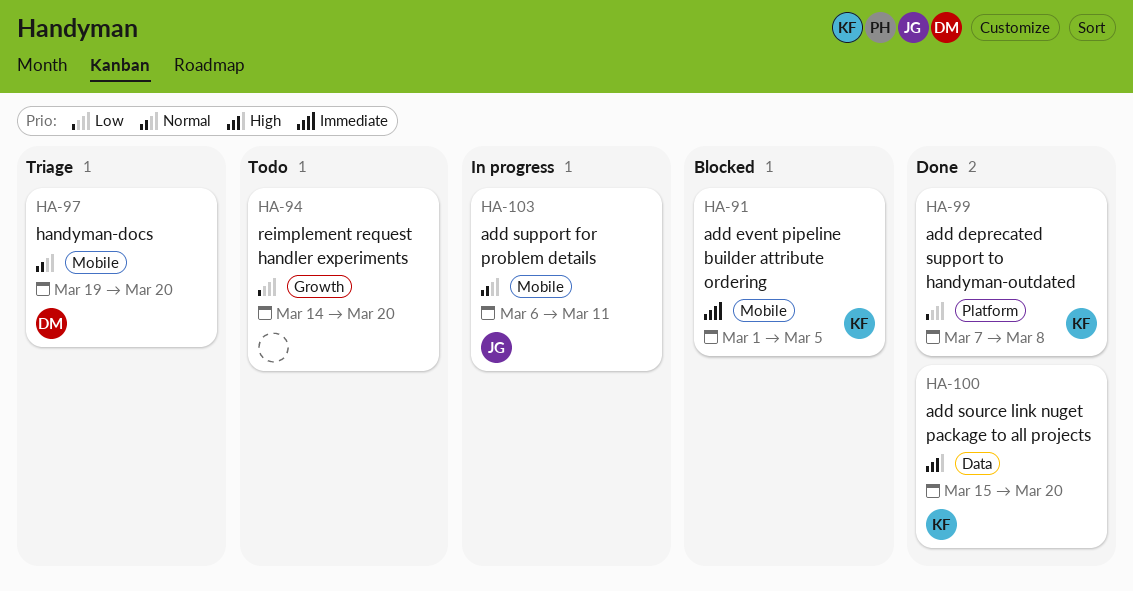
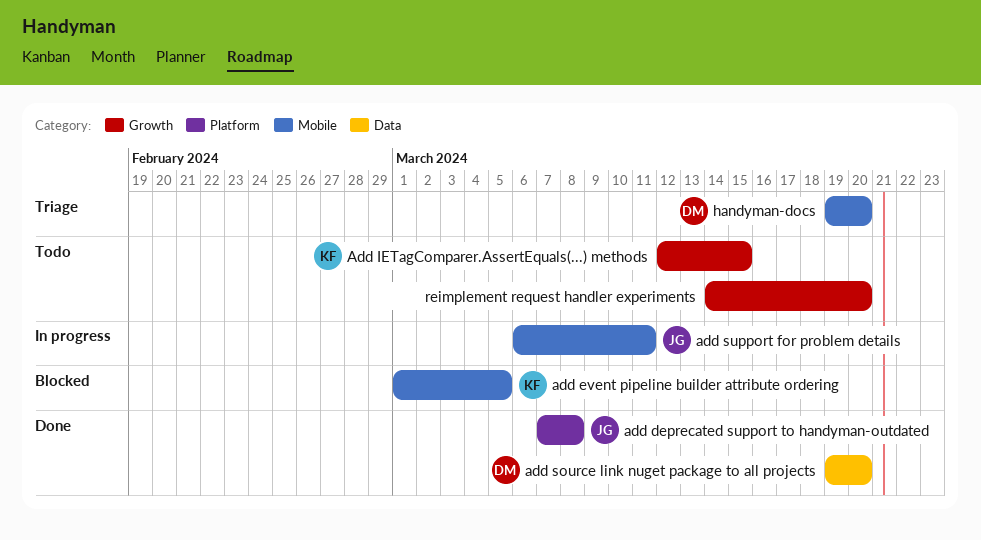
add deprecated support to handyman-outdated, owner: KF -> JG
Add IETagComparer.AssertEquals(...) methods: none -> present
add source link nuget package to all projects, owner: KF -> DM
add source link nuget package to all projects, start: Mar 15 -> Mar 19

